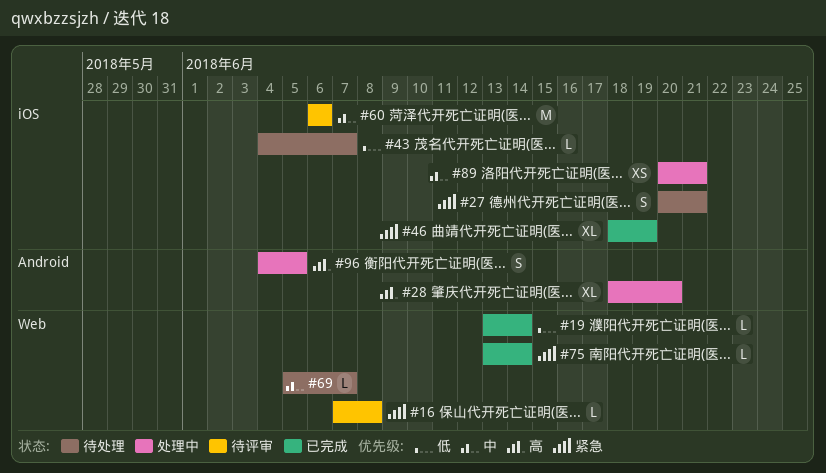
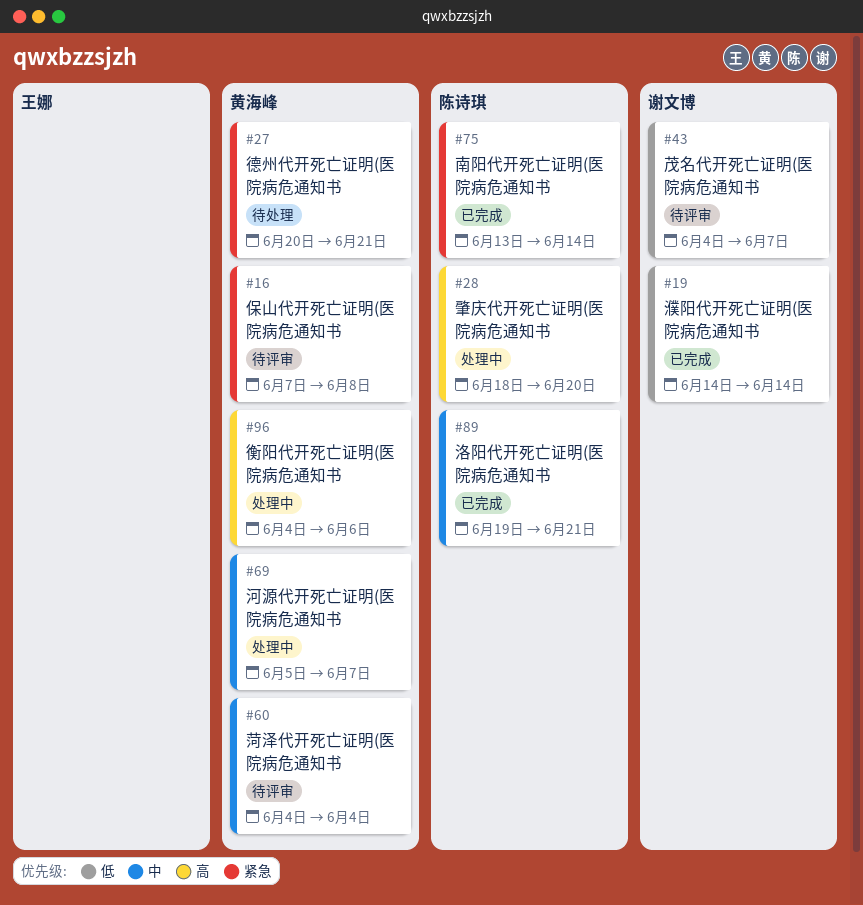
#19, start: Jun 13 -> Jun 14
#43, status: 待处理 -> 待评审
#46: present -> none
#60, start: Jun 6 -> Jun 4
#60, due: Jun 6 -> Jun 4
#69, status: 待处理 -> 处理中
#89, status: 处理中 -> 已完成
#89, start: Jun 20 -> Jun 19
#96, due: Jun 5 -> Jun 6

